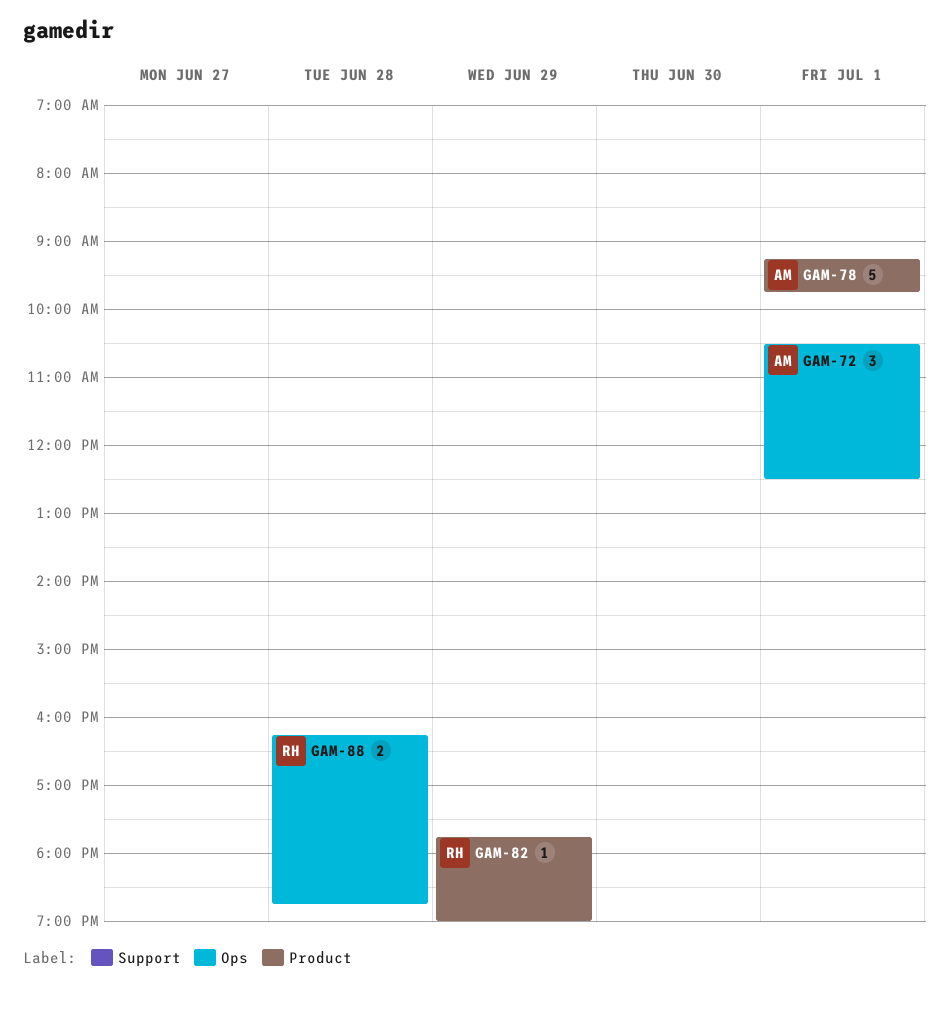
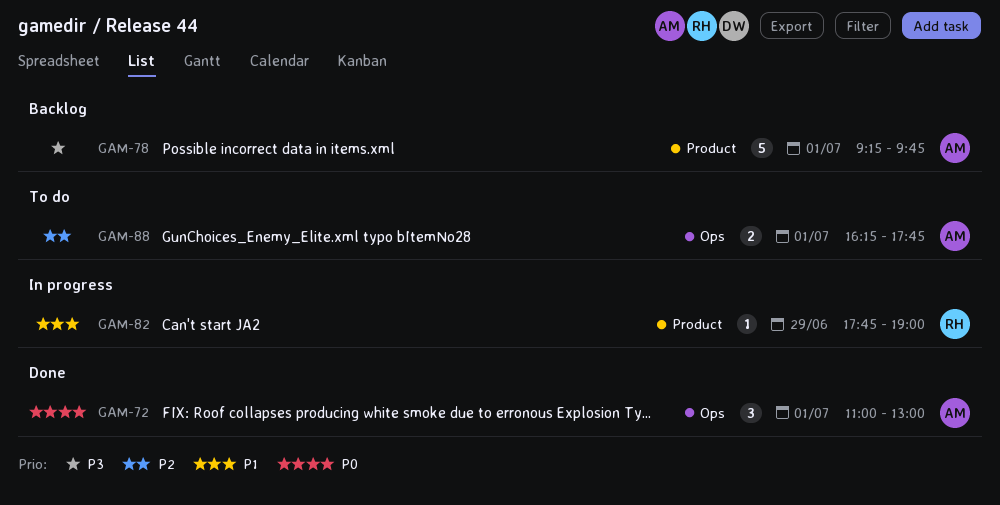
GAM-72, begins: 10:30 -> 11:00
GAM-72, ends: 12:30 -> 13:00
GAM-88, owner: RH -> AM
GAM-88, day: Jun 28 -> Jul 1
GAM-88, ends: 18:45 -> 17:45

